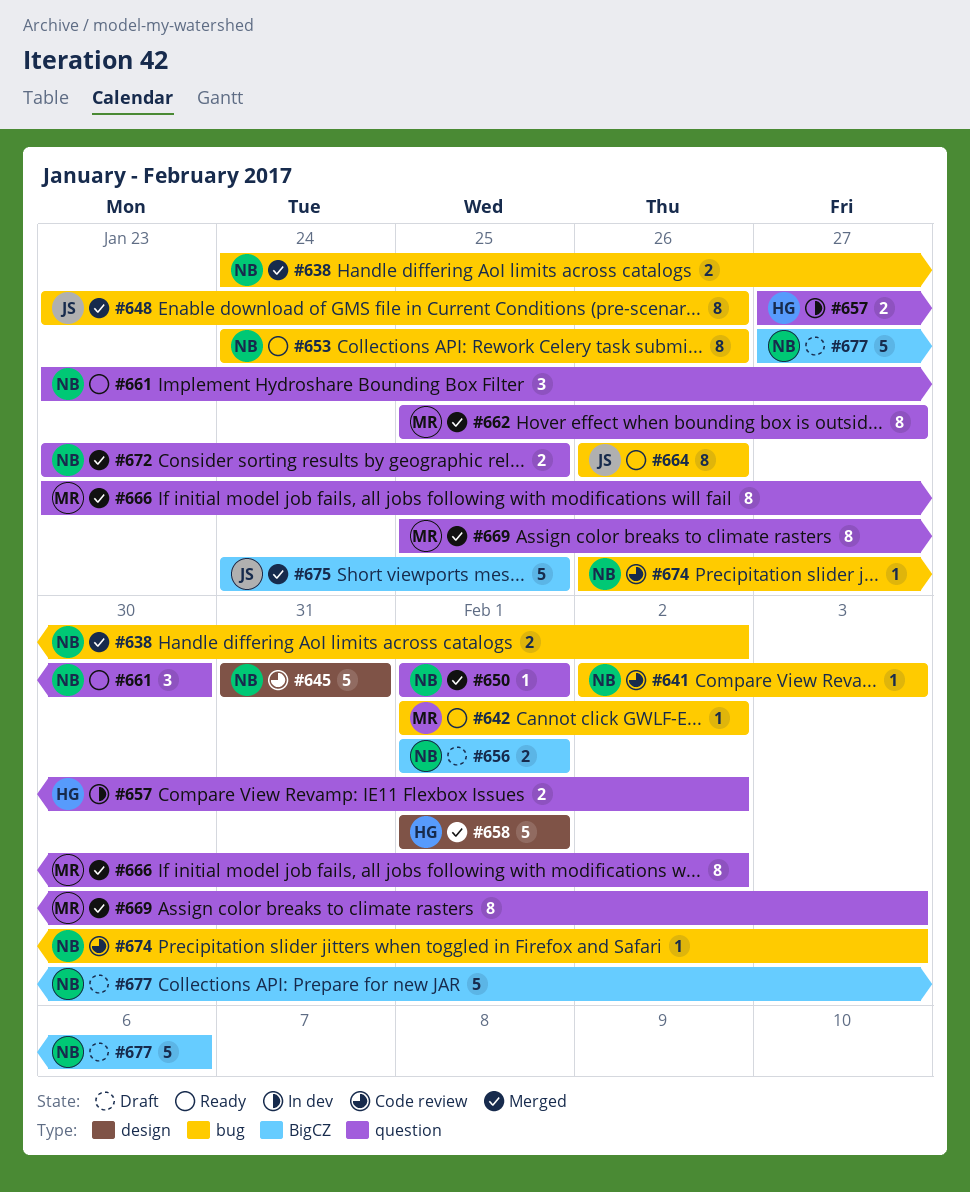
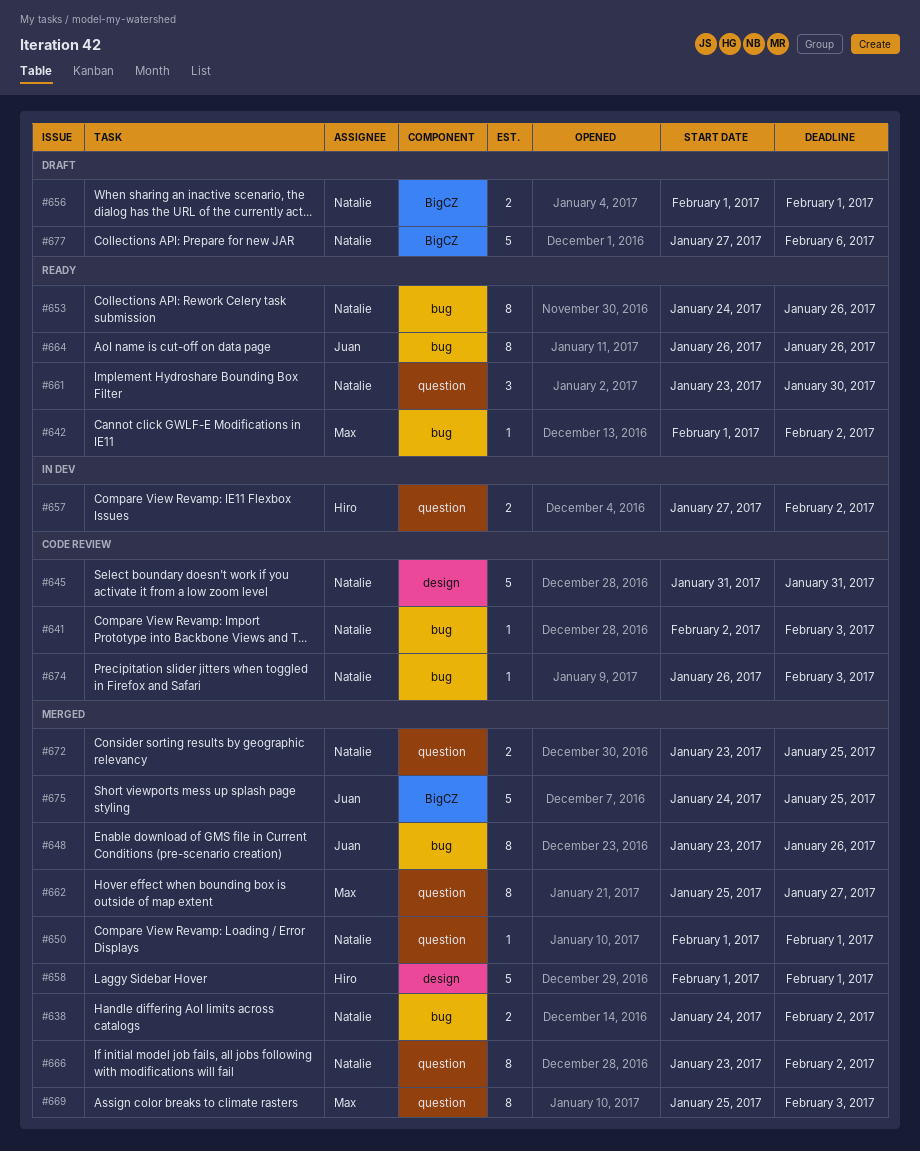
#666, owner: Max -> Natalie

